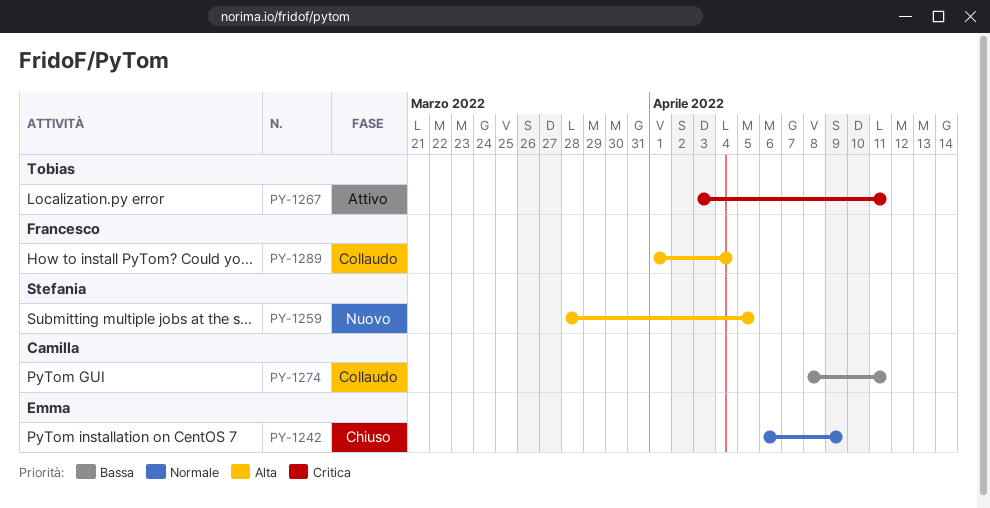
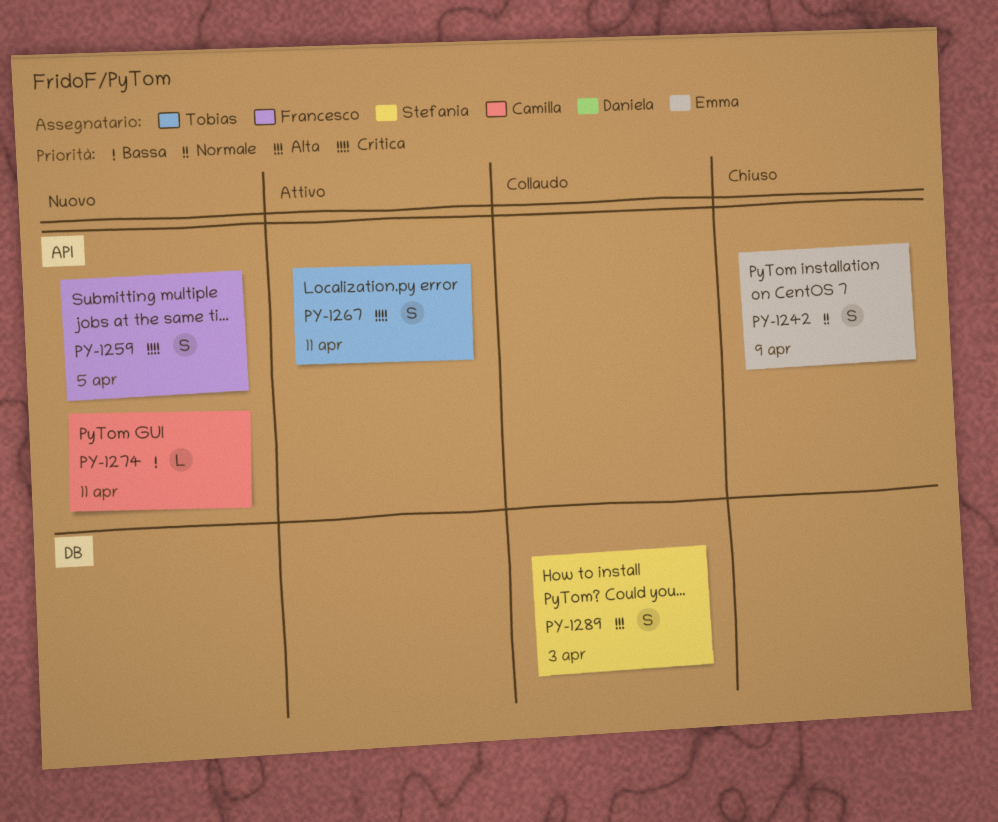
PY-1259, owner: Stefania -> Francesco
PY-1259, priority: Alta -> Critica
PY-1274, status: Collaudo -> Nuovo
PY-1289, owner: Francesco -> Stefania
PY-1289, due: Apr 4 -> Apr 3

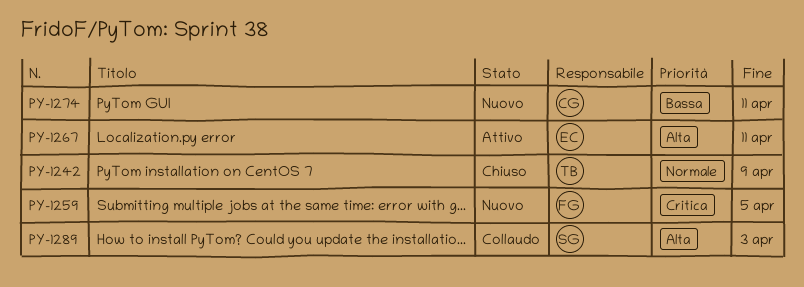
PY-1242, owner: Emma -> Tobias
PY-1267, owner: Tobias -> Emma
PY-1267, priority: Critica -> Alta

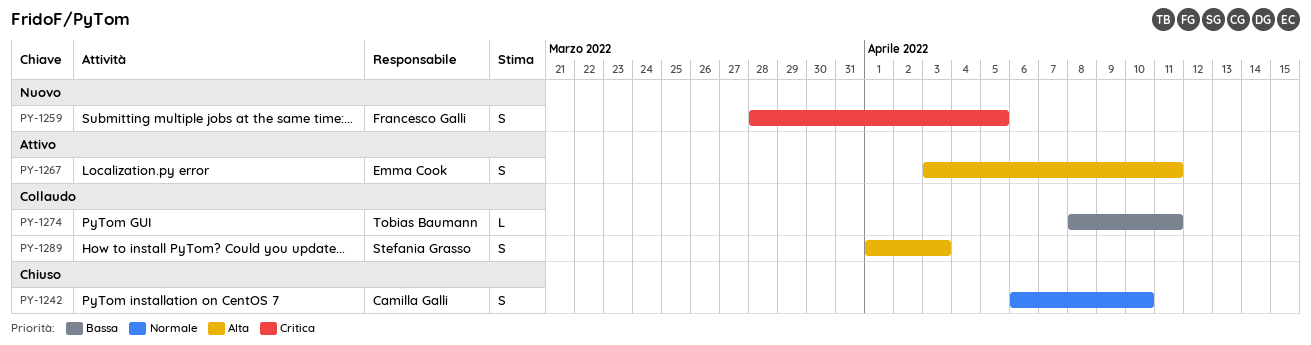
PY-1242, owner: Tobias Baumann -> Camilla Galli
PY-1242, due: Apr 9 -> Apr 10
PY-1274, status: Nuovo -> Collaudo
PY-1274, owner: Camilla Galli -> Tobias Baumann

